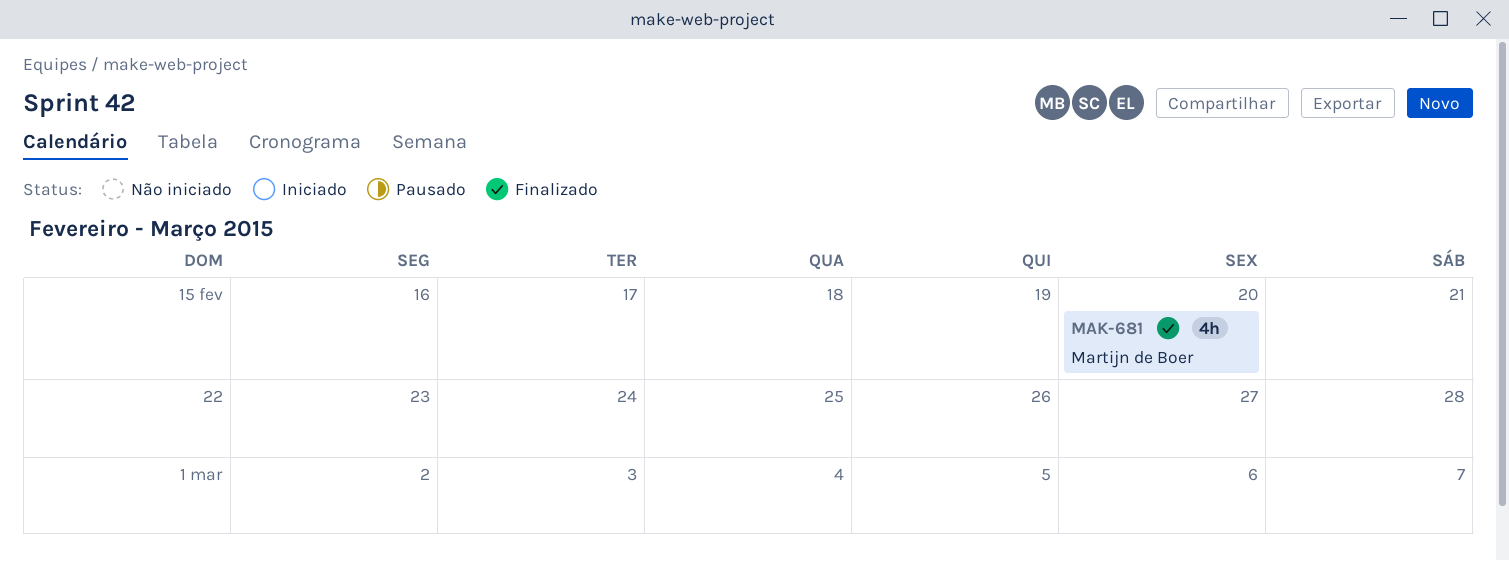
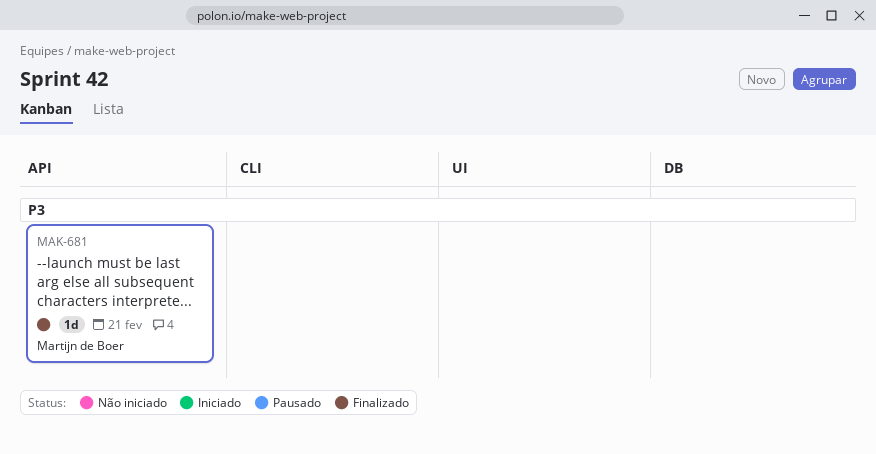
MAK-681, estimate: 4h -> 1d
MAK-681, due: Feb 20 -> Feb 21

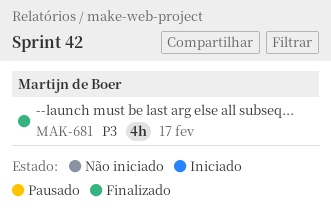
MAK-681, estimate: 1d -> 4h
MAK-681, due: Feb 21 -> Feb 17

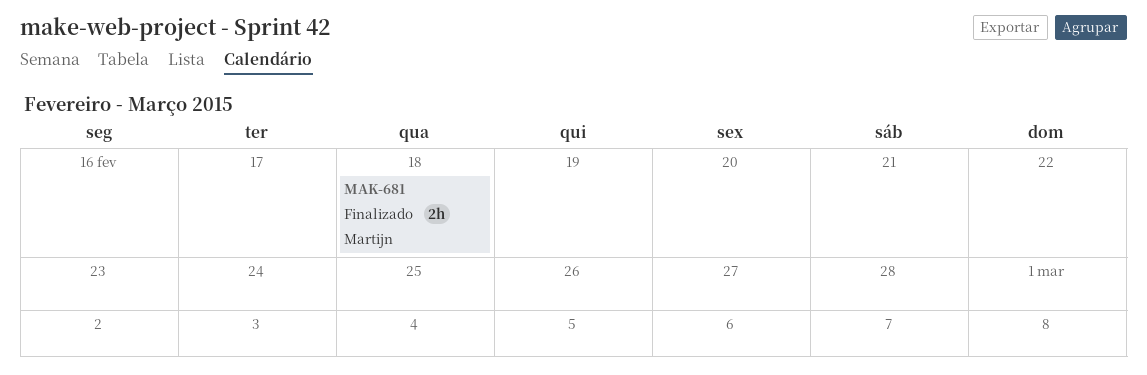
MAK-681, estimate: 4h -> 2h
MAK-681, due: Feb 17 -> Feb 18

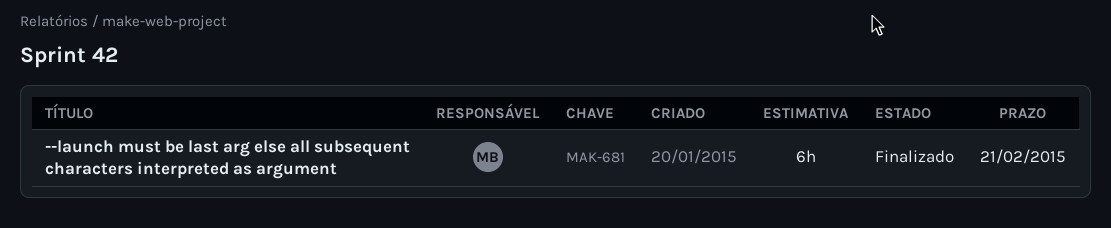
MAK-681, estimate: 2h -> 6h
MAK-681, due: Feb 18 -> Feb 21

